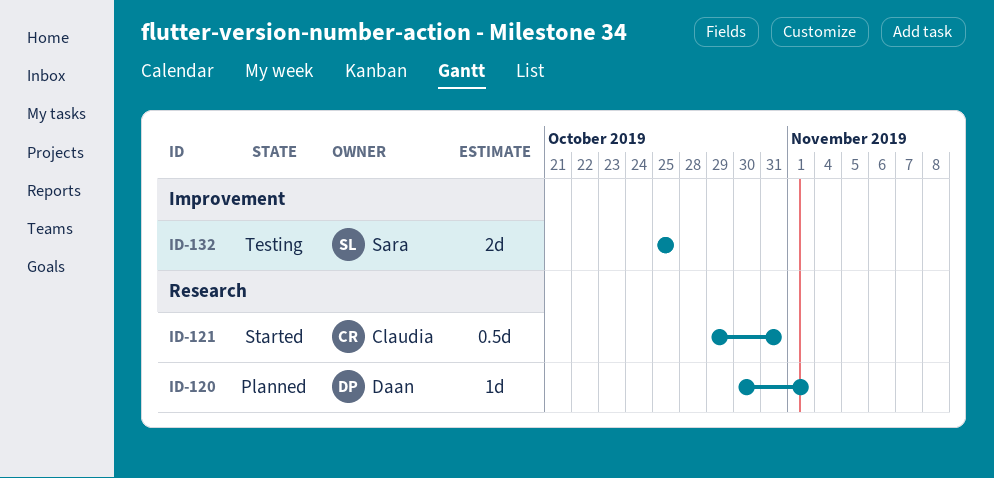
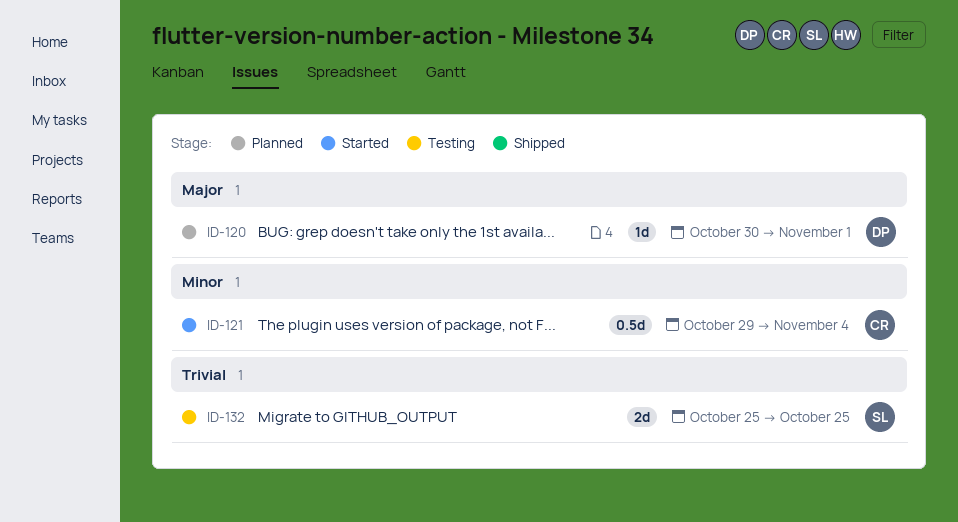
ID-121, due: Oct 31 -> Nov 4

